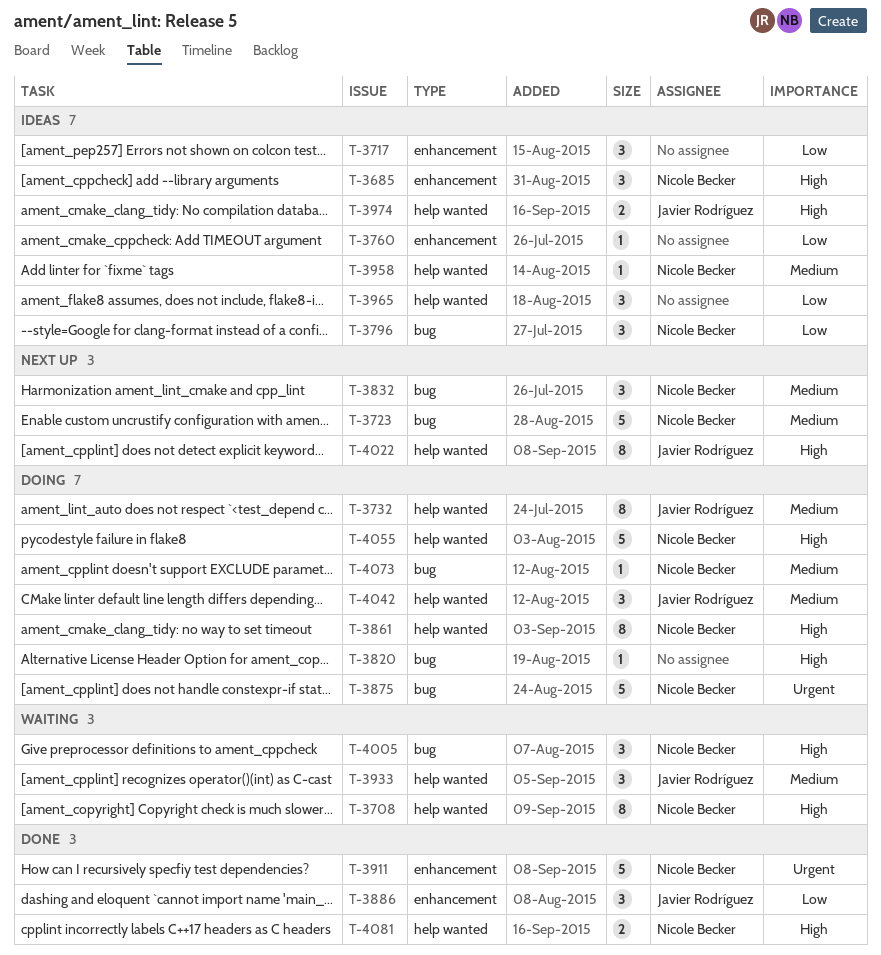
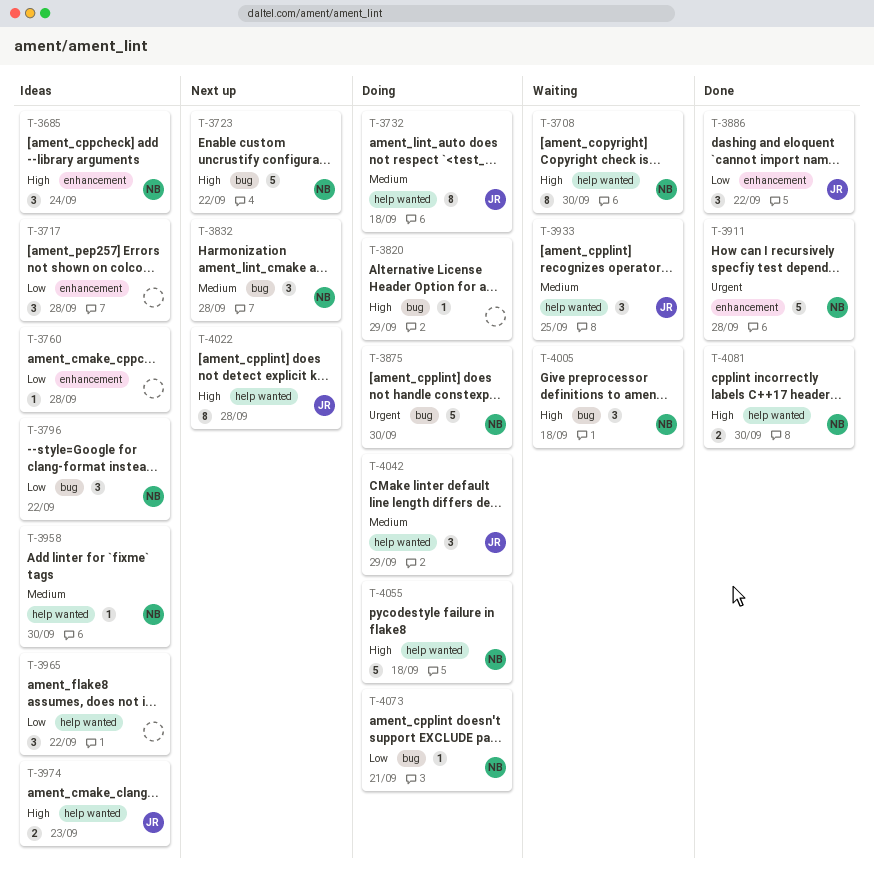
T-3723, priority: Medium -> High
T-3861: present -> none
T-4073, priority: Medium -> Low

